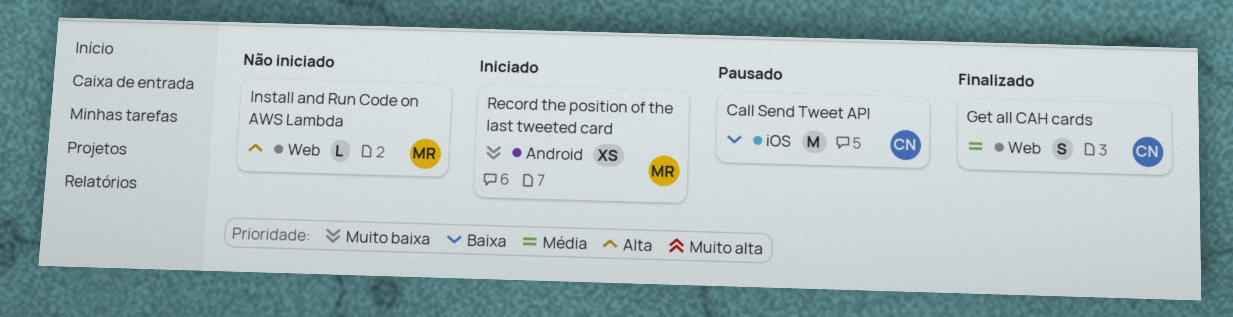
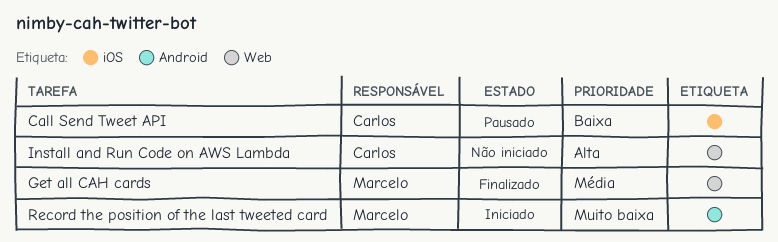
Get all CAH cards, owner: Carlos -> Marcelo
Install and Run Code on AWS Lambda, owner: Marcelo -> Carlos

